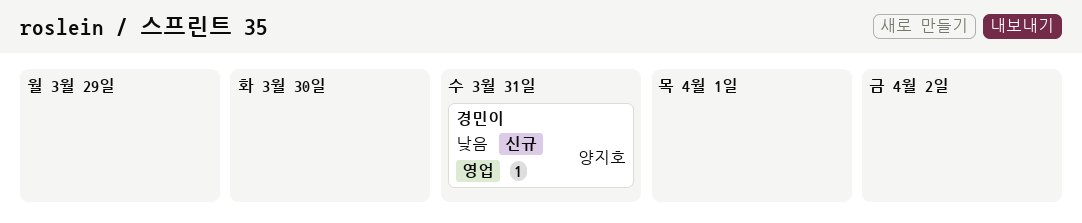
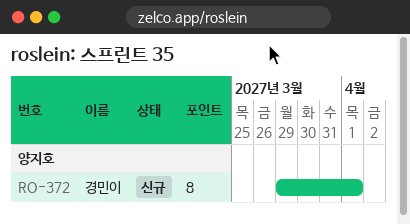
경민이, estimate: 1 -> 8
경민이, due: Mar 31 -> Apr 1

